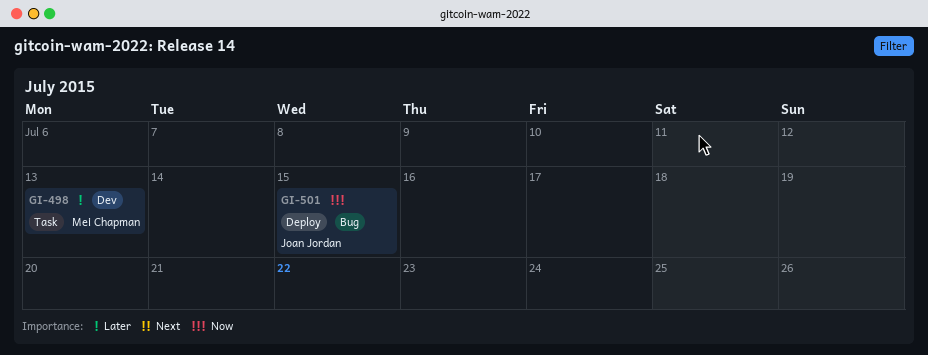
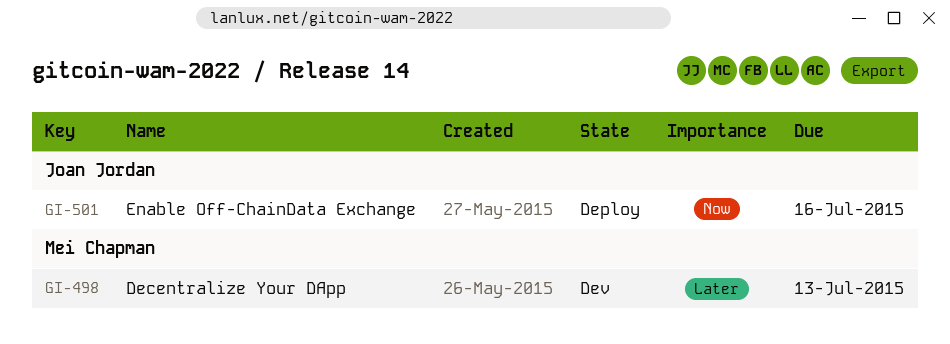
GI-501, due: Jul 15 -> Jul 16

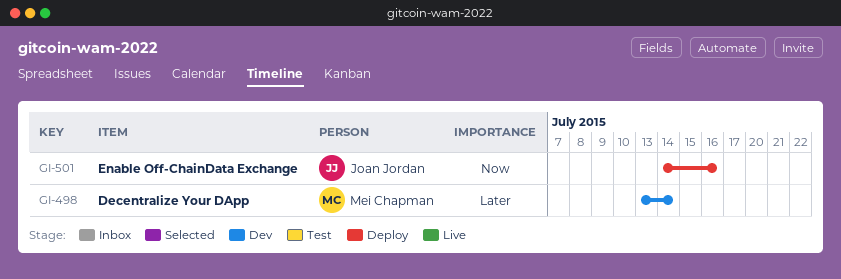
GI-498, due: Jul 13 -> Jul 14

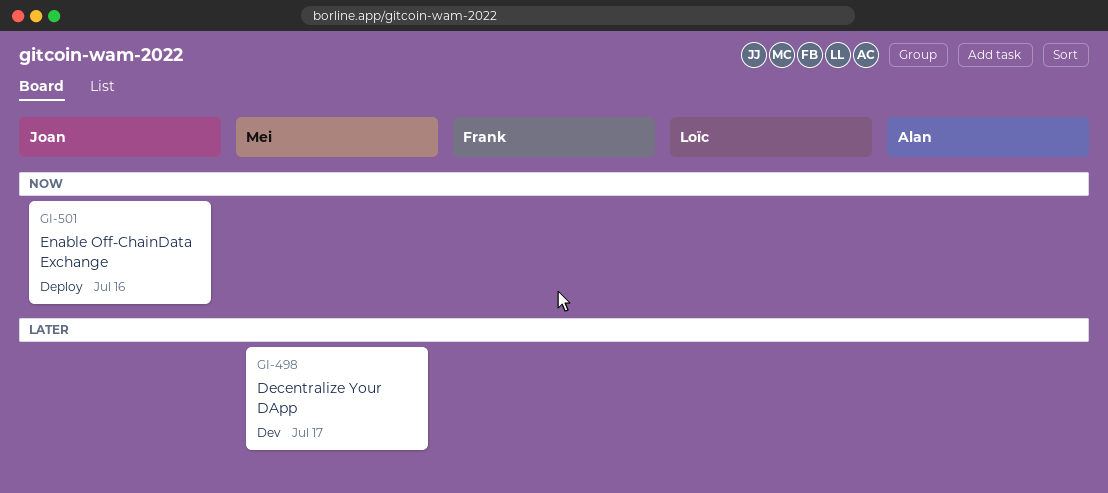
GI-498, due: Jul 14 -> Jul 17

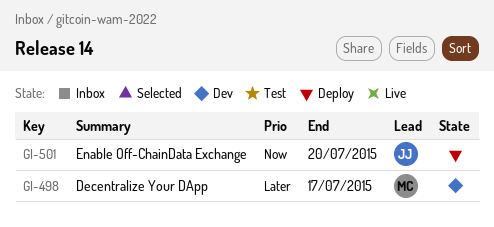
GI-501, due: Jul 16 -> Jul 20

